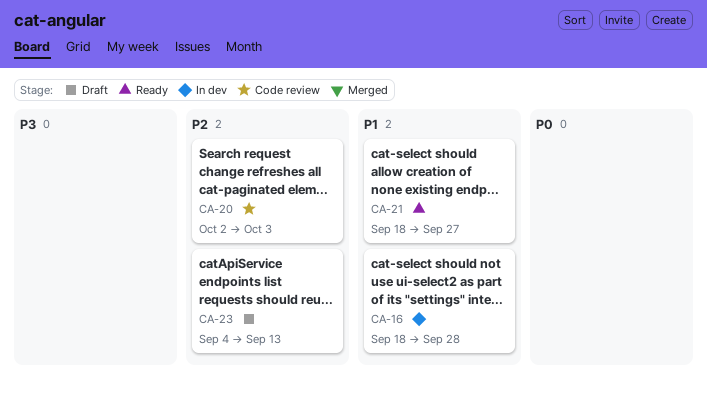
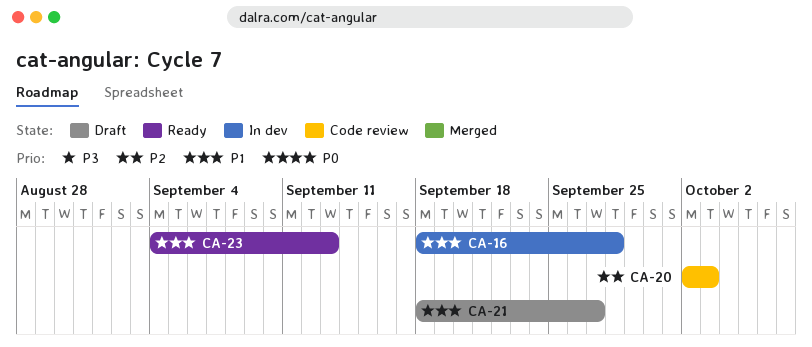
CA-21, status: Ready -> Draft
CA-23, status: Draft -> Ready
CA-23, priority: P2 -> P1

